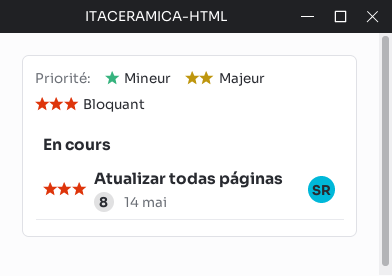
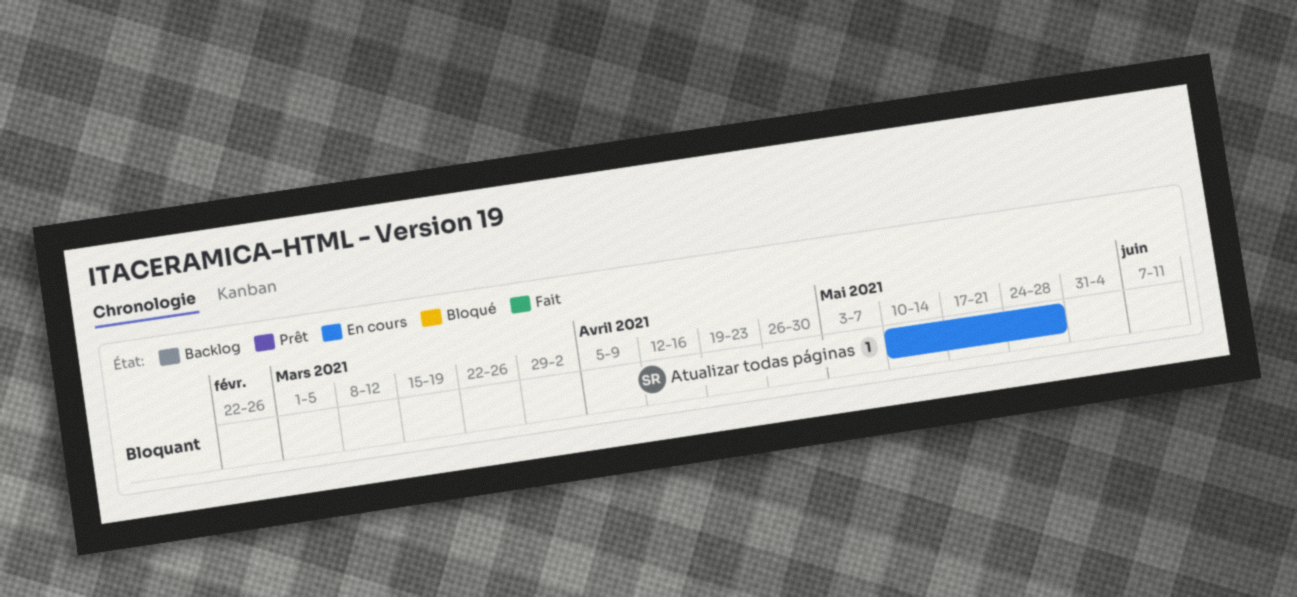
Atualizar todas páginas, estimate: 8 -> 1
Atualizar todas páginas, due: May 14 -> May 28

